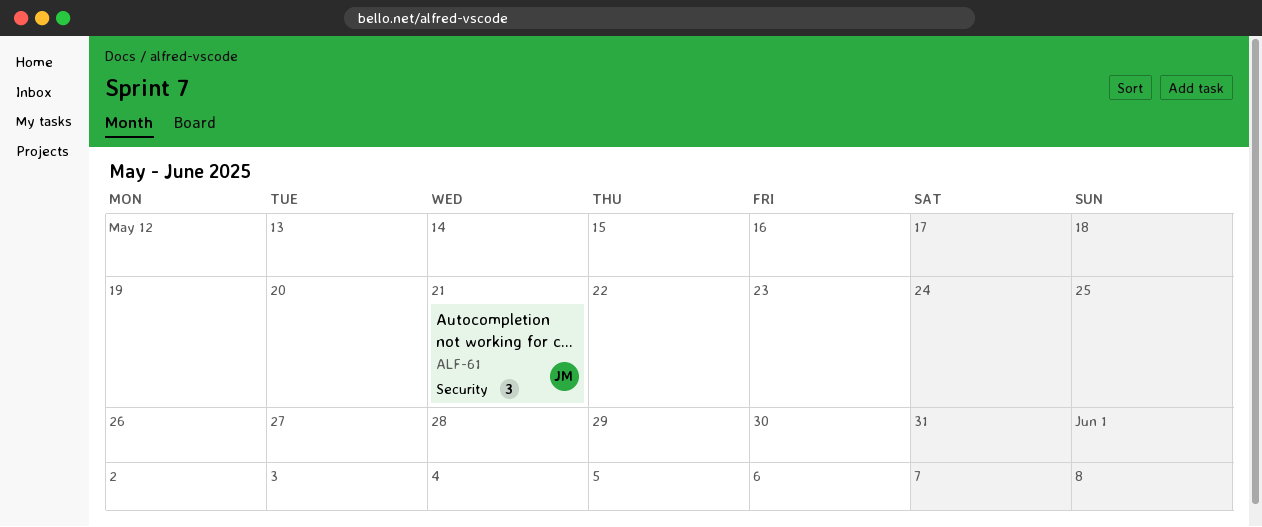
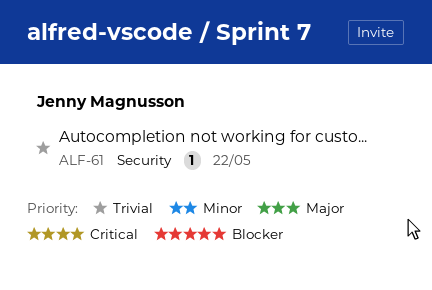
ALF-61, estimate: 3 -> 1
ALF-61, due: May 21 -> May 22

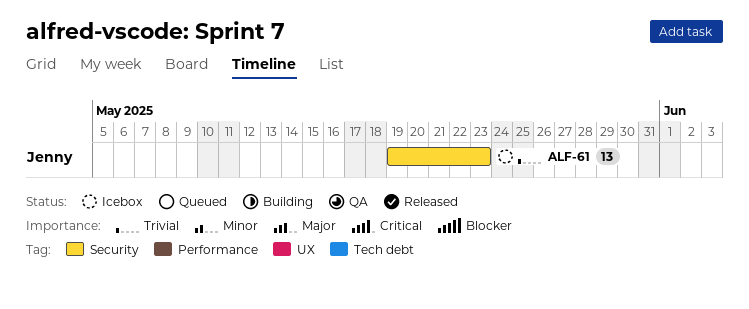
ALF-61, estimate: 1 -> 13
ALF-61, due: May 22 -> May 23

